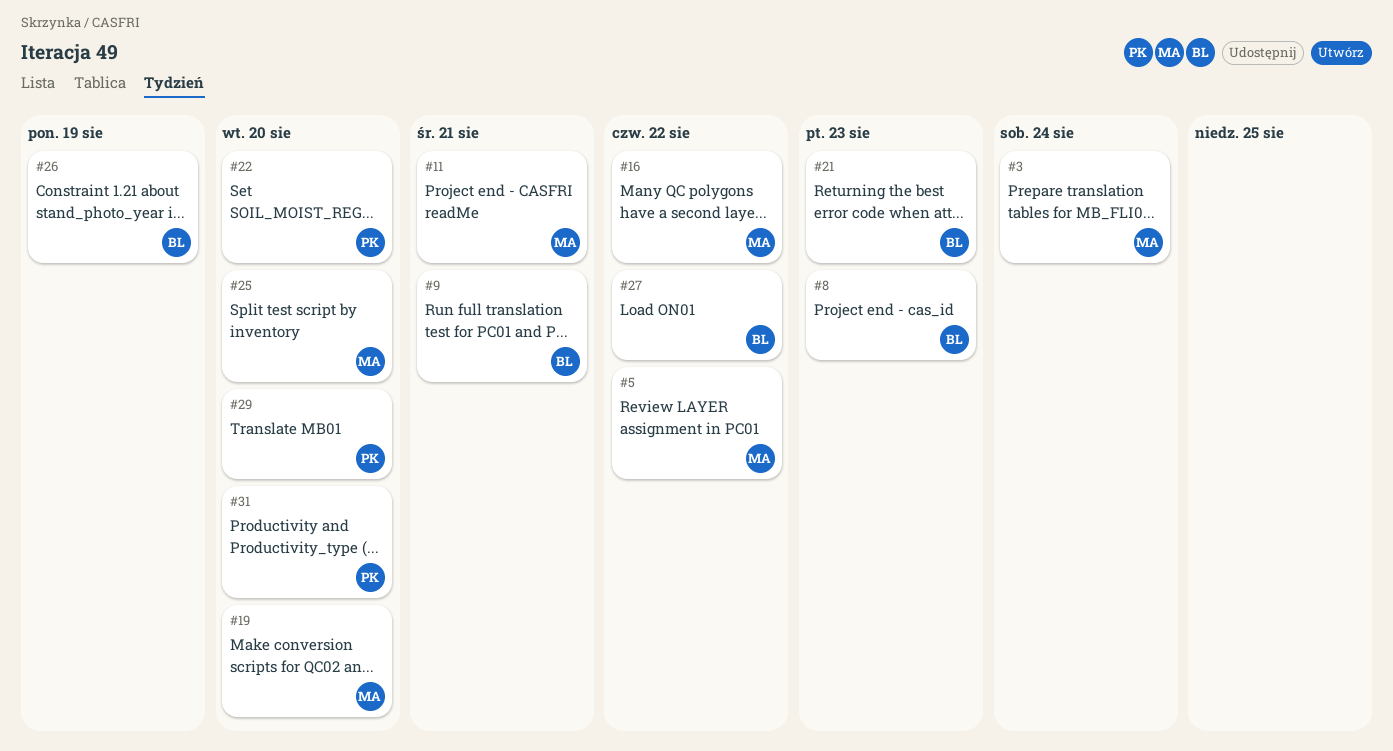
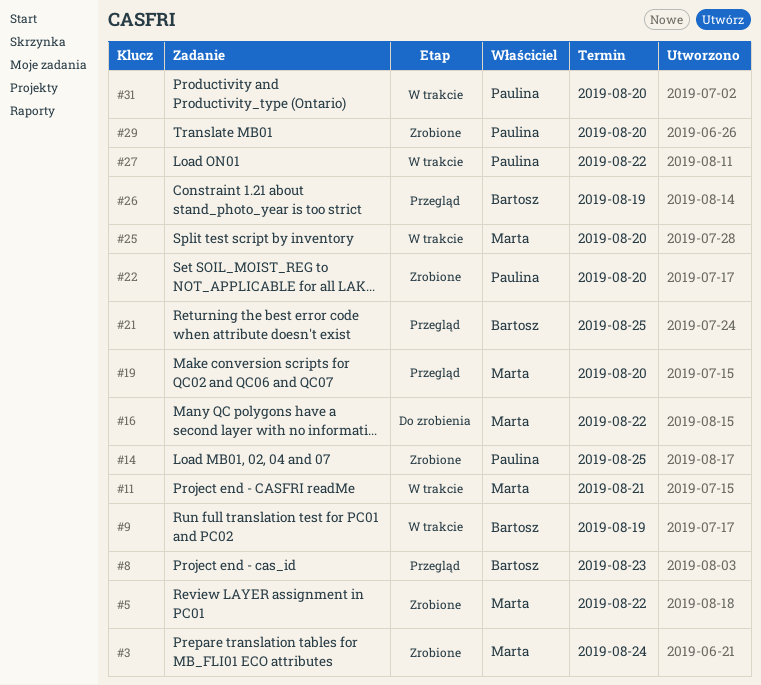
#9, due: Aug 21 -> Aug 19
#14: none -> present
#21, due: Aug 23 -> Aug 25
#27, owner: Bartosz -> Paulina

